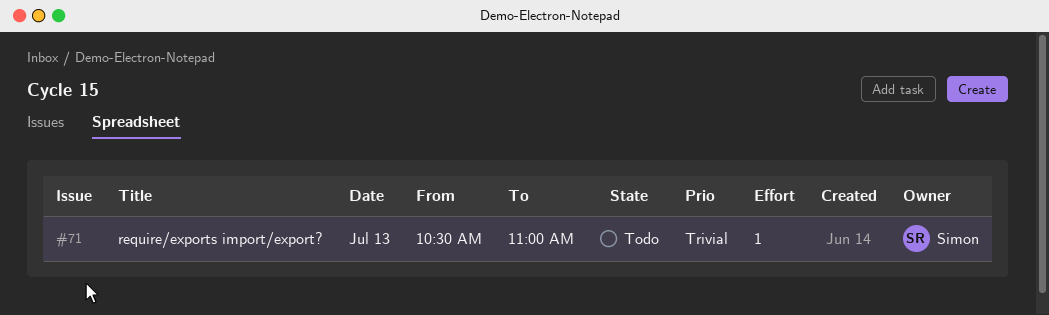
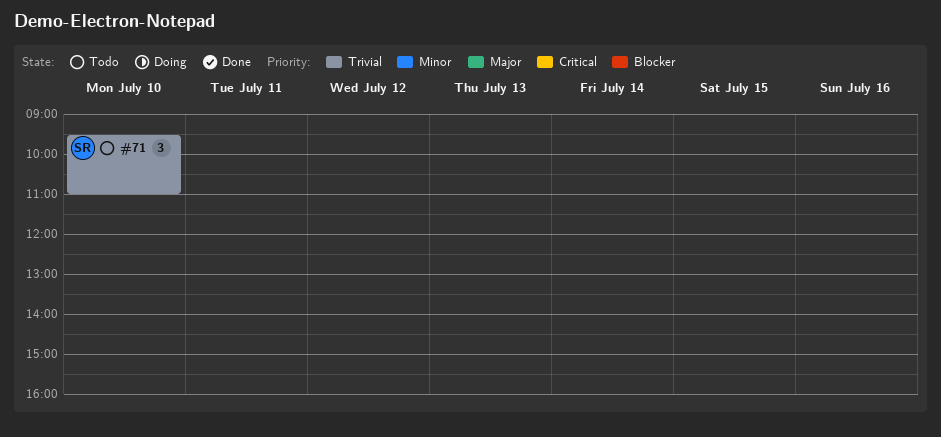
#71, estimate: 1 -> 3
#71, day: Jul 13 -> Jul 10
#71, begins: 10:30 -> 09:30

